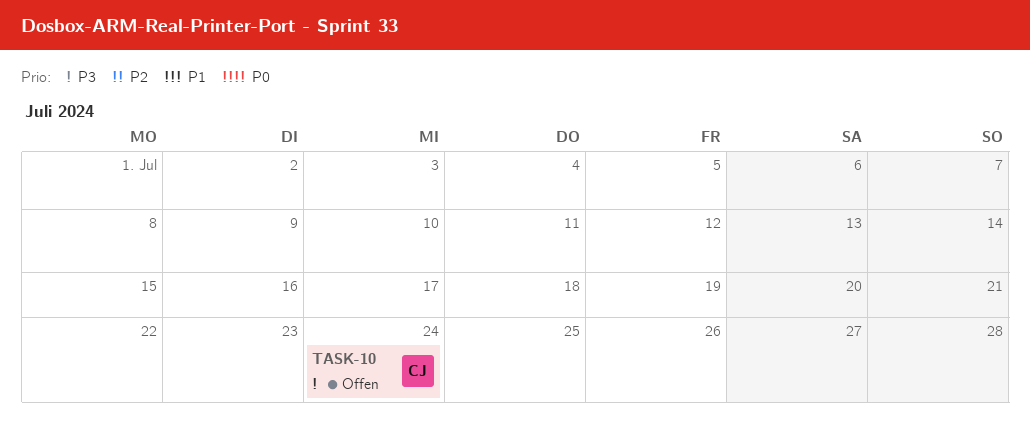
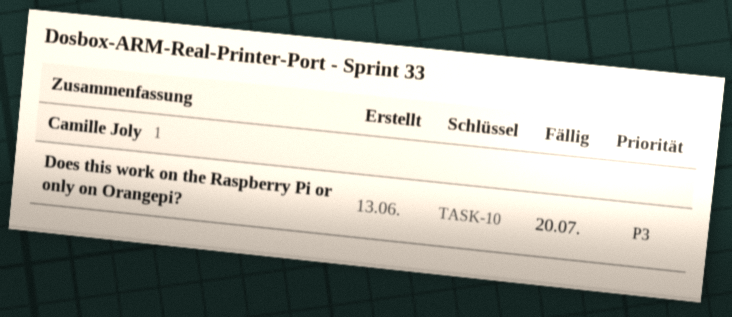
TASK-10, due: Jul 24 -> Jul 20

